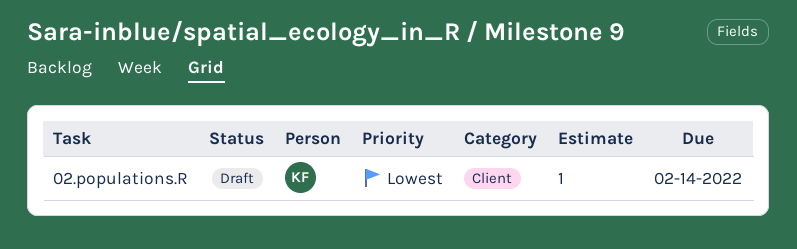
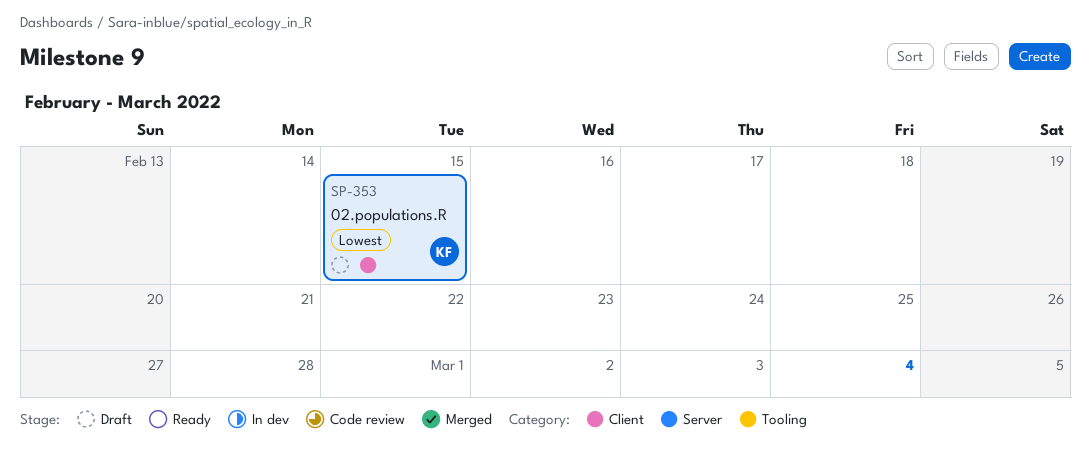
02.populations.R, due: Feb 14 -> Feb 15

